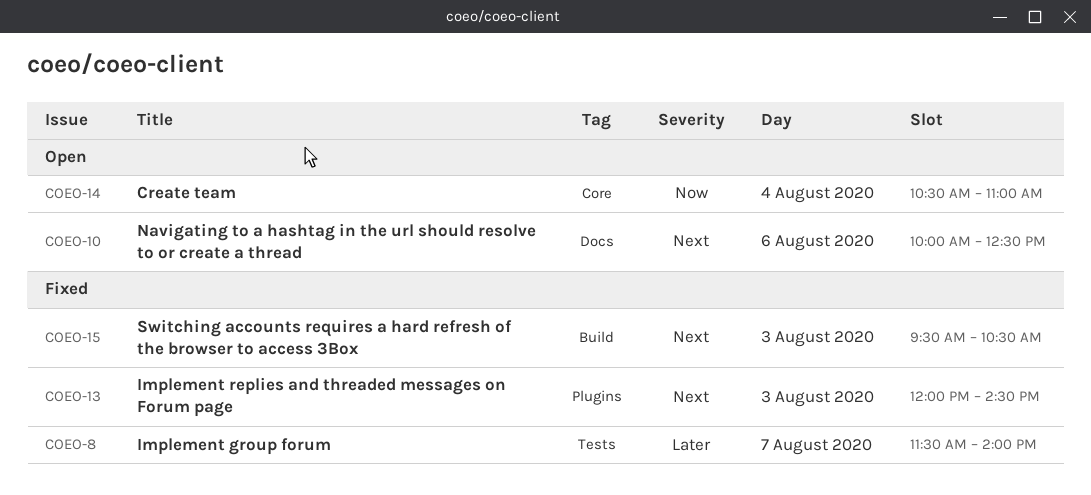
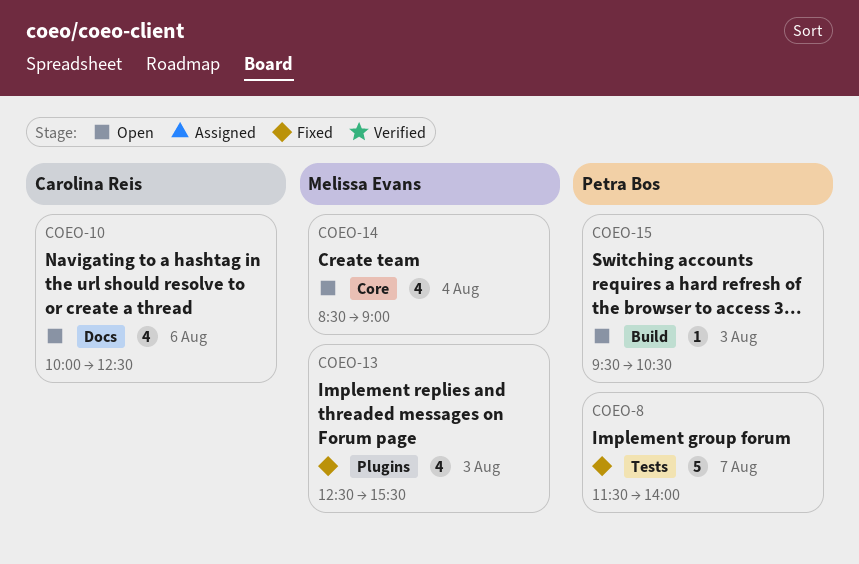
COEO-13, begins: 12:00 -> 12:30
COEO-13, ends: 14:30 -> 15:30
COEO-14, begins: 10:30 -> 08:30
COEO-14, ends: 11:00 -> 09:00
COEO-15, status: Fixed -> Open

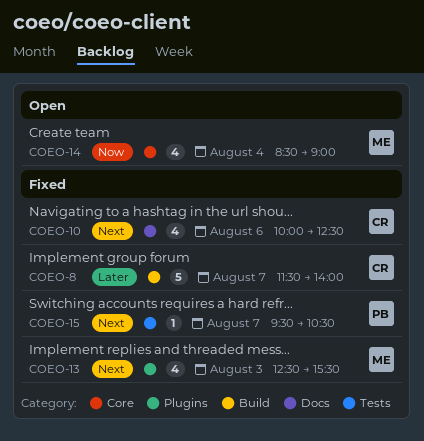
COEO-8, owner: Petra Bos -> Carolina Reis
COEO-8, label: Tests -> Build
COEO-10, status: Open -> Fixed
COEO-15, status: Open -> Fixed
COEO-15, label: Build -> Tests
COEO-15, day: Aug 3 -> Aug 7

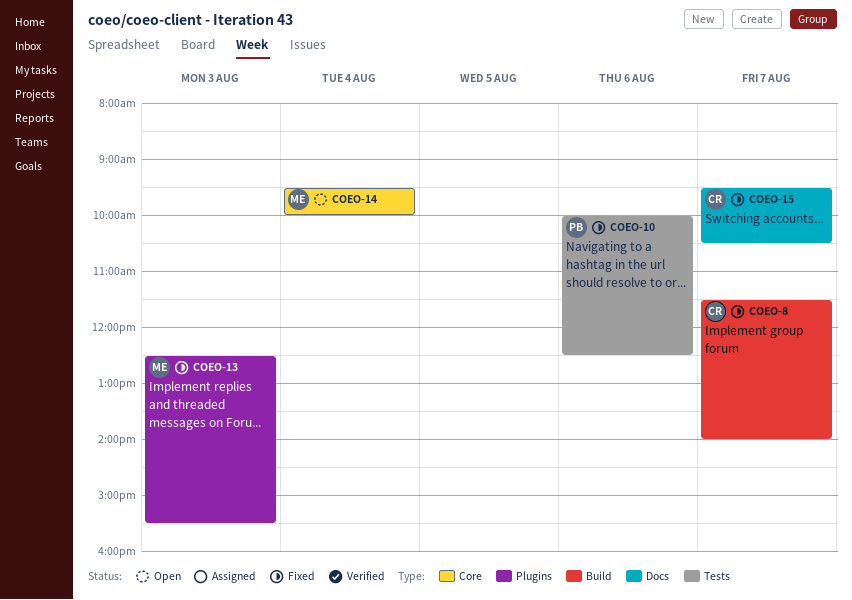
COEO-10, owner: CR -> PB
COEO-10, label: Docs -> Tests
COEO-14, begins: 08:30 -> 09:30
COEO-14, ends: 09:00 -> 10:00
COEO-15, owner: PB -> CR
COEO-15, label: Tests -> Docs

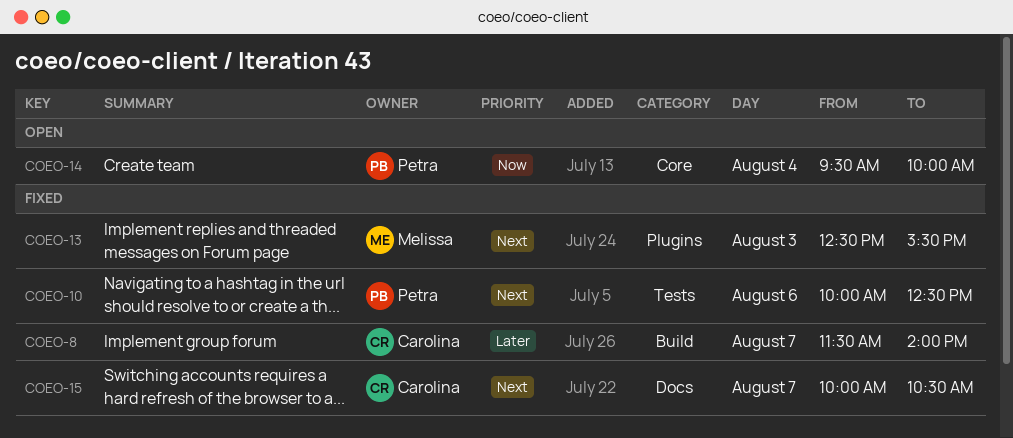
COEO-14, owner: Melissa -> Petra
COEO-15, begins: 09:30 -> 10:00

